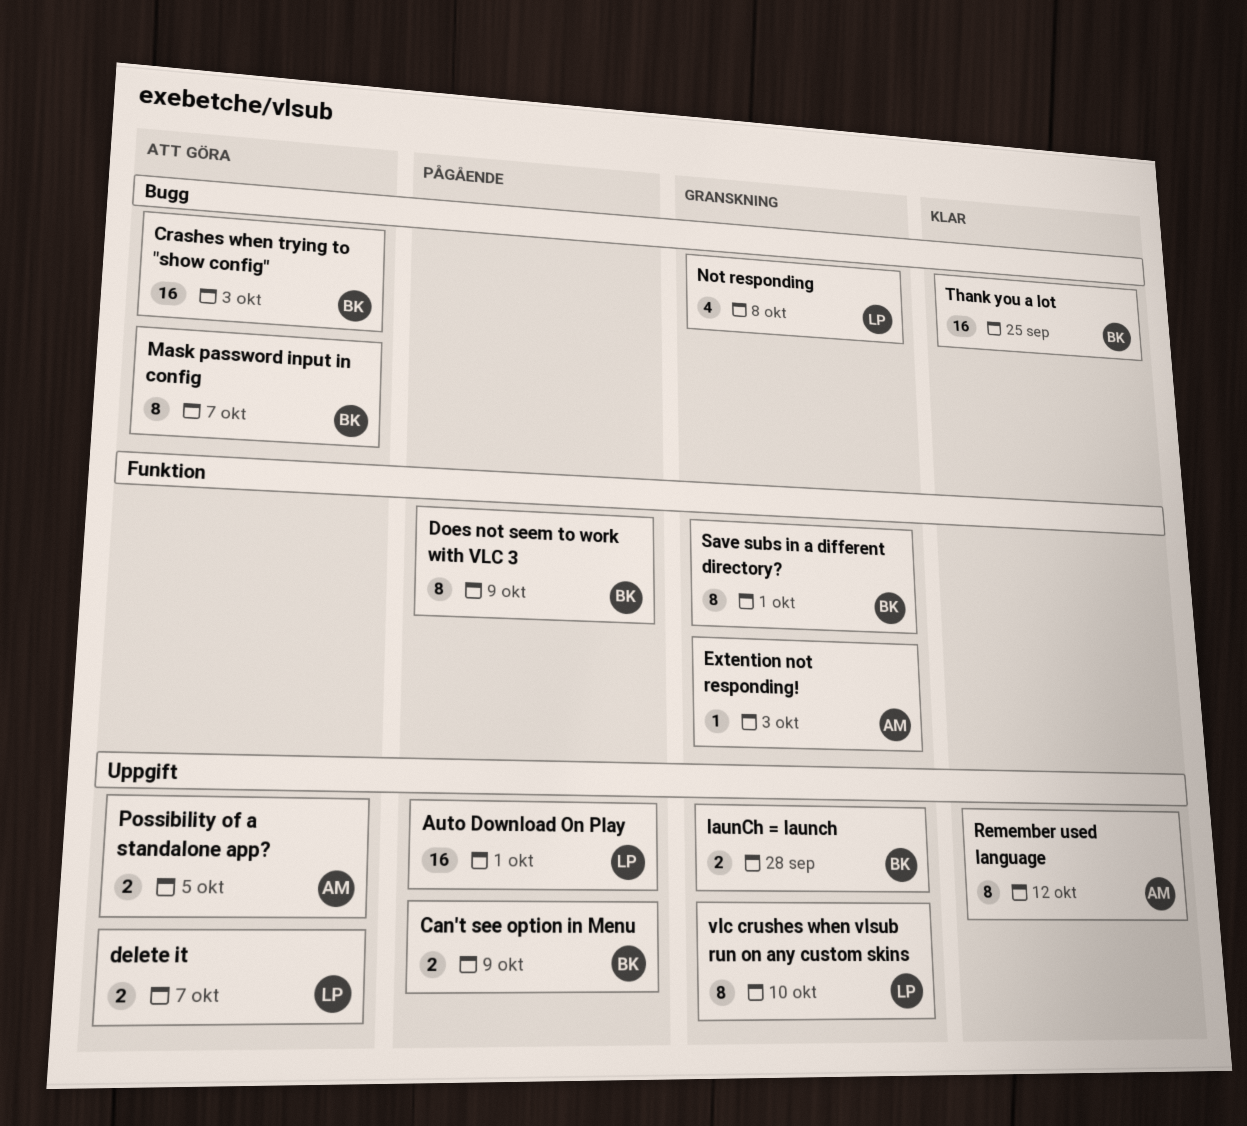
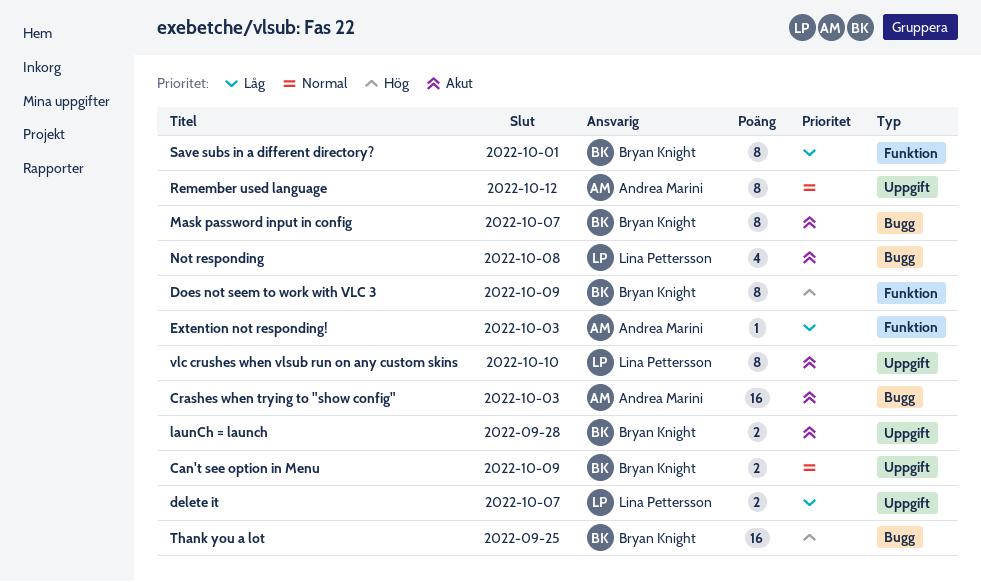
Auto Download On Play: present -> none
Crashes when trying to "show config", owner: Bryan Knight -> Andrea Marini
Possibility of a standalone app?: present -> none

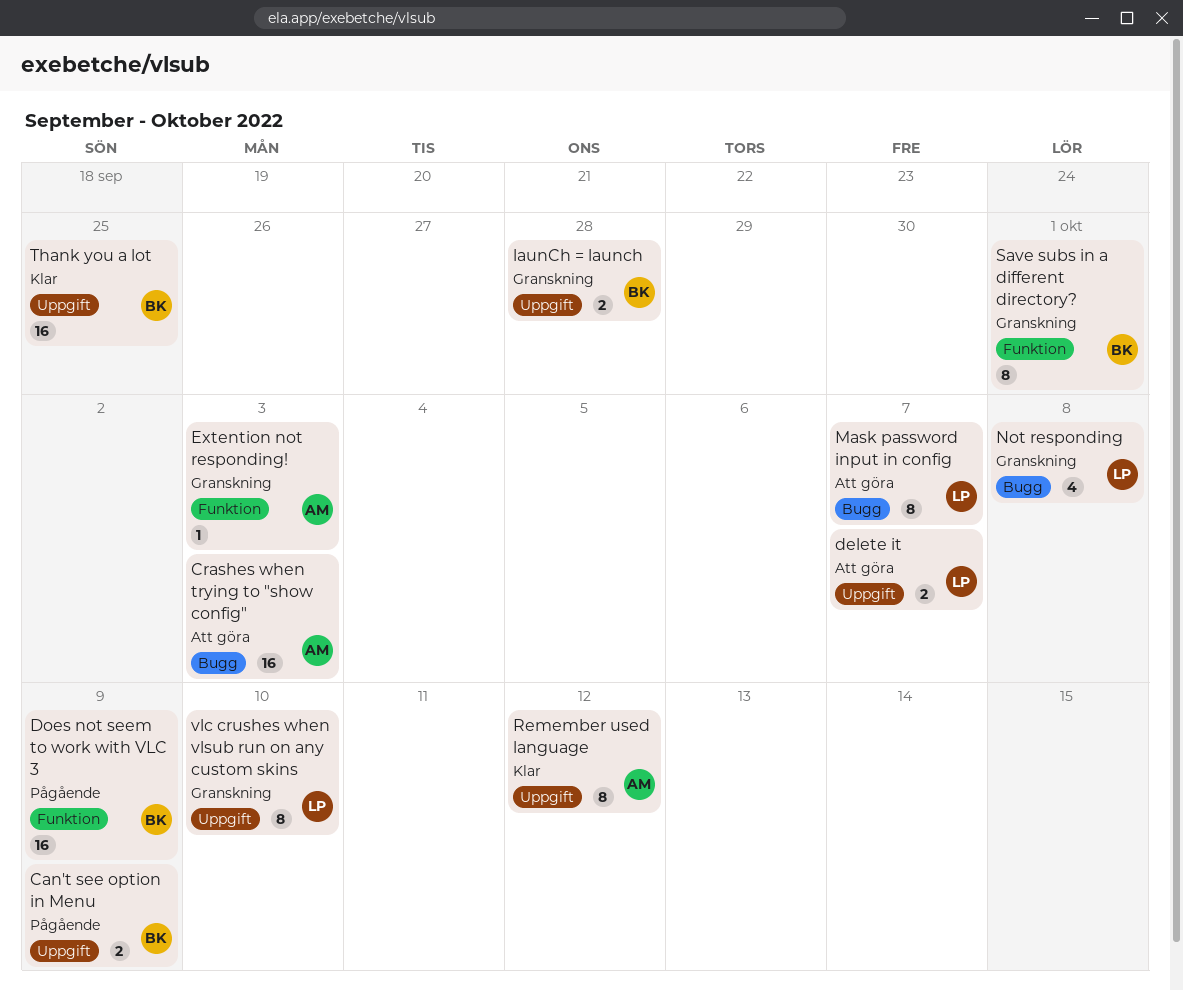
Does not seem to work with VLC 3, estimate: 8 -> 16
Mask password input in config, owner: Bryan Knight -> Lina Pettersson
Thank you a lot, label: Bugg -> Uppgift

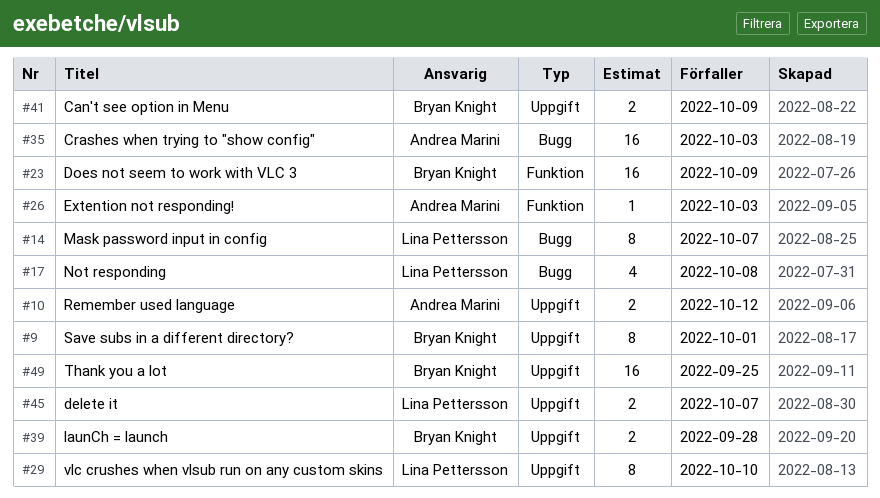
Remember used language, estimate: 8 -> 2
Save subs in a different directory?, label: Funktion -> Uppgift

